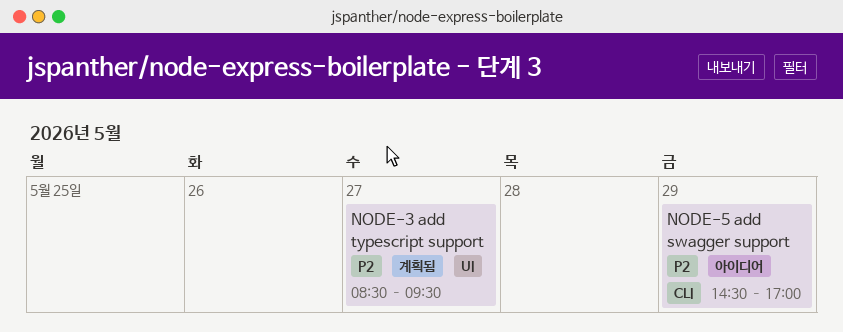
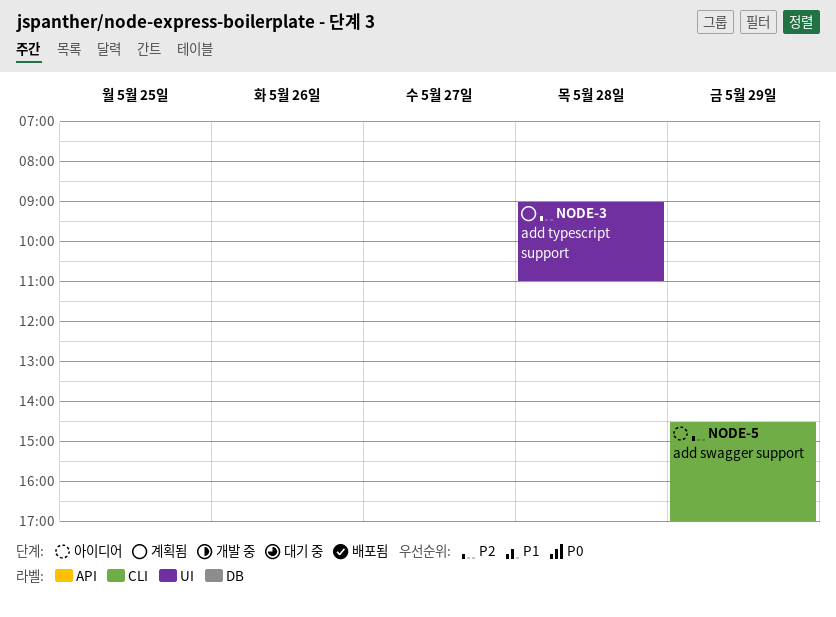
NODE-3, day: May 27 -> May 28
NODE-3, begins: 08:30 -> 09:00
NODE-3, ends: 09:30 -> 11:00

